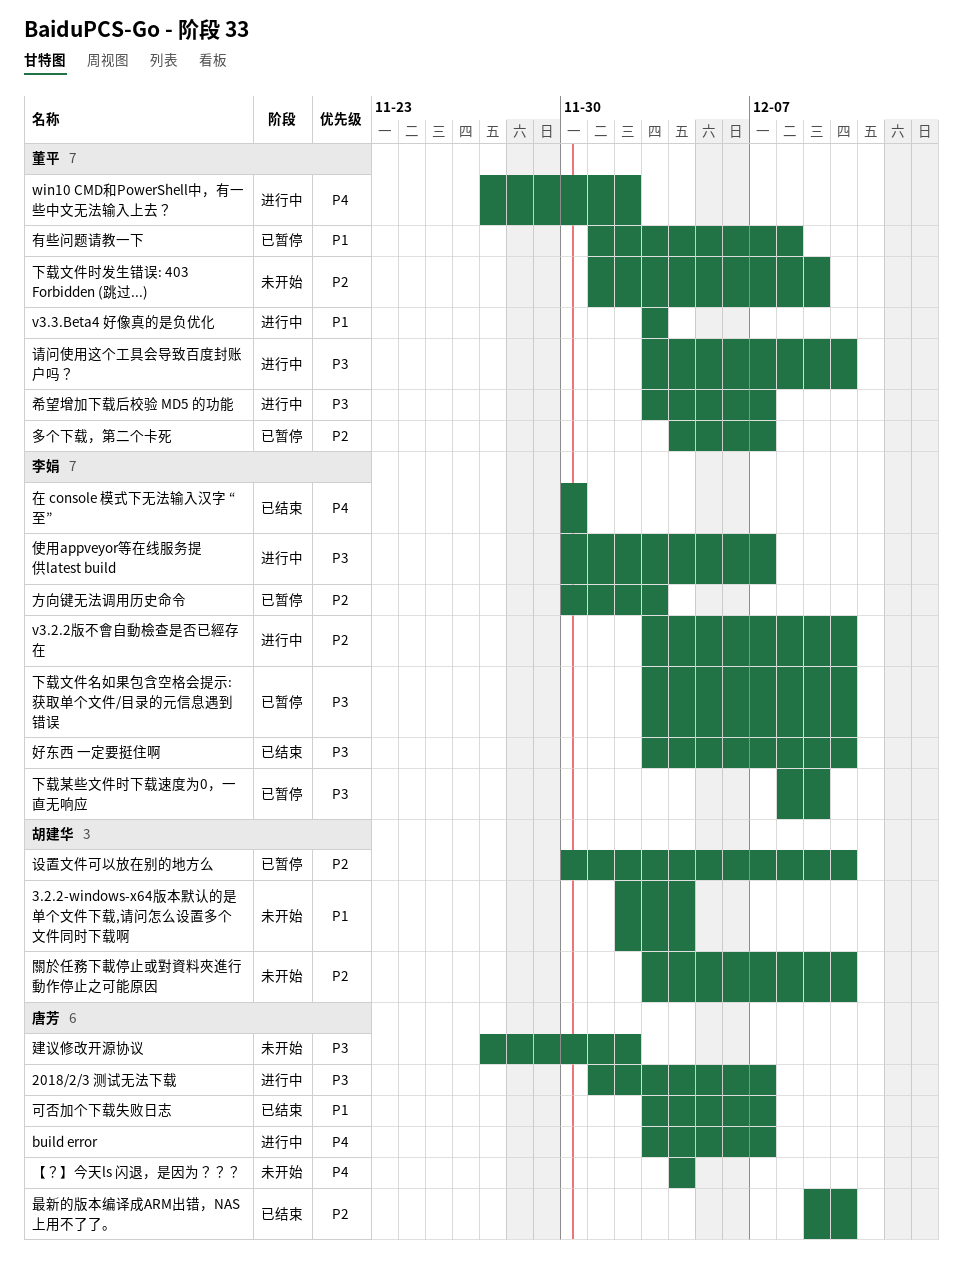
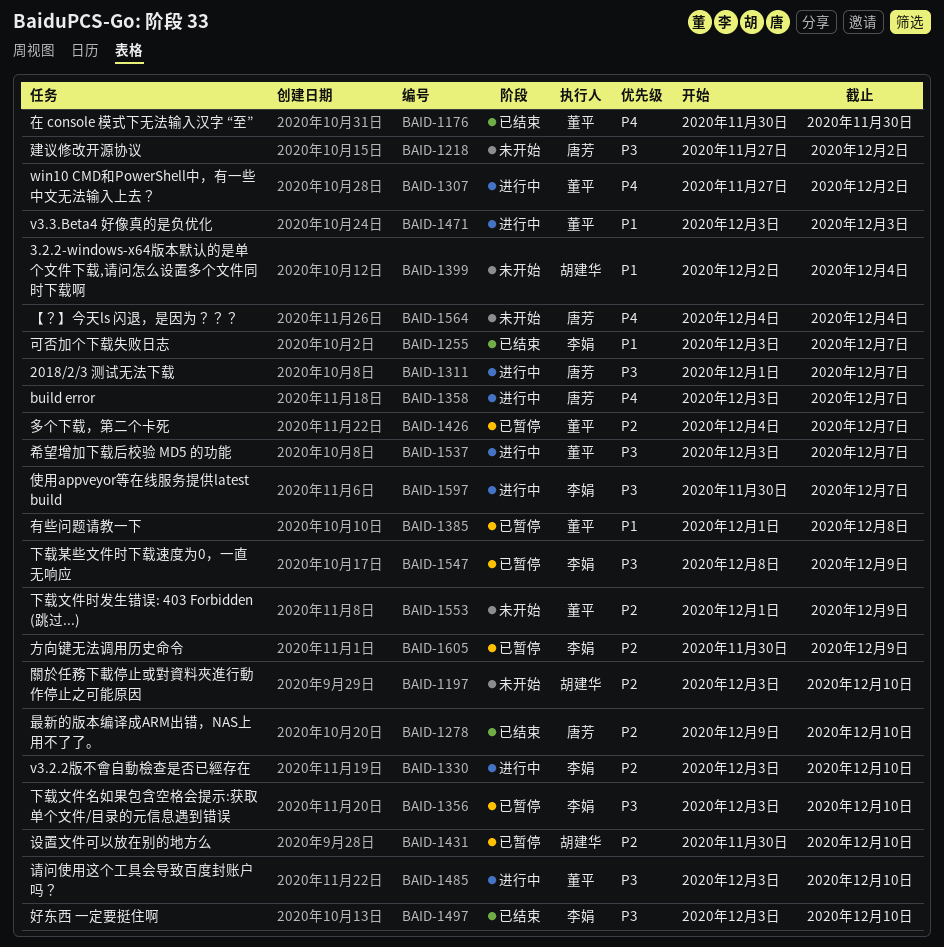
可否加个下载失败日志, owner: 唐芳 -> 李娟
在 console 模式下无法输入汉字 “至”, owner: 李娟 -> 董平
方向键无法调用历史命令, due: Dec 3 -> Dec 9

